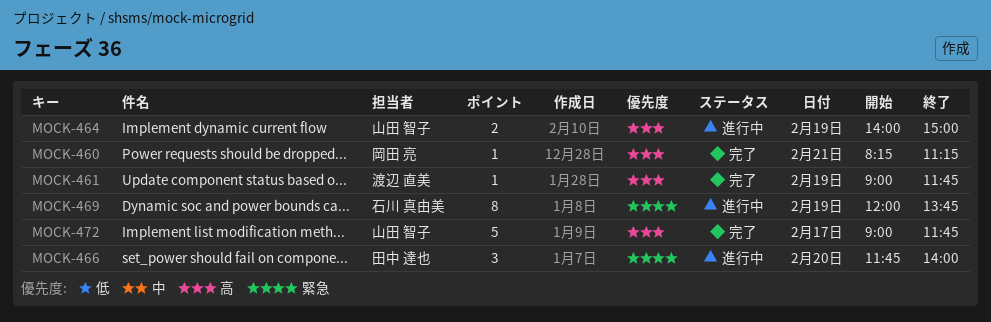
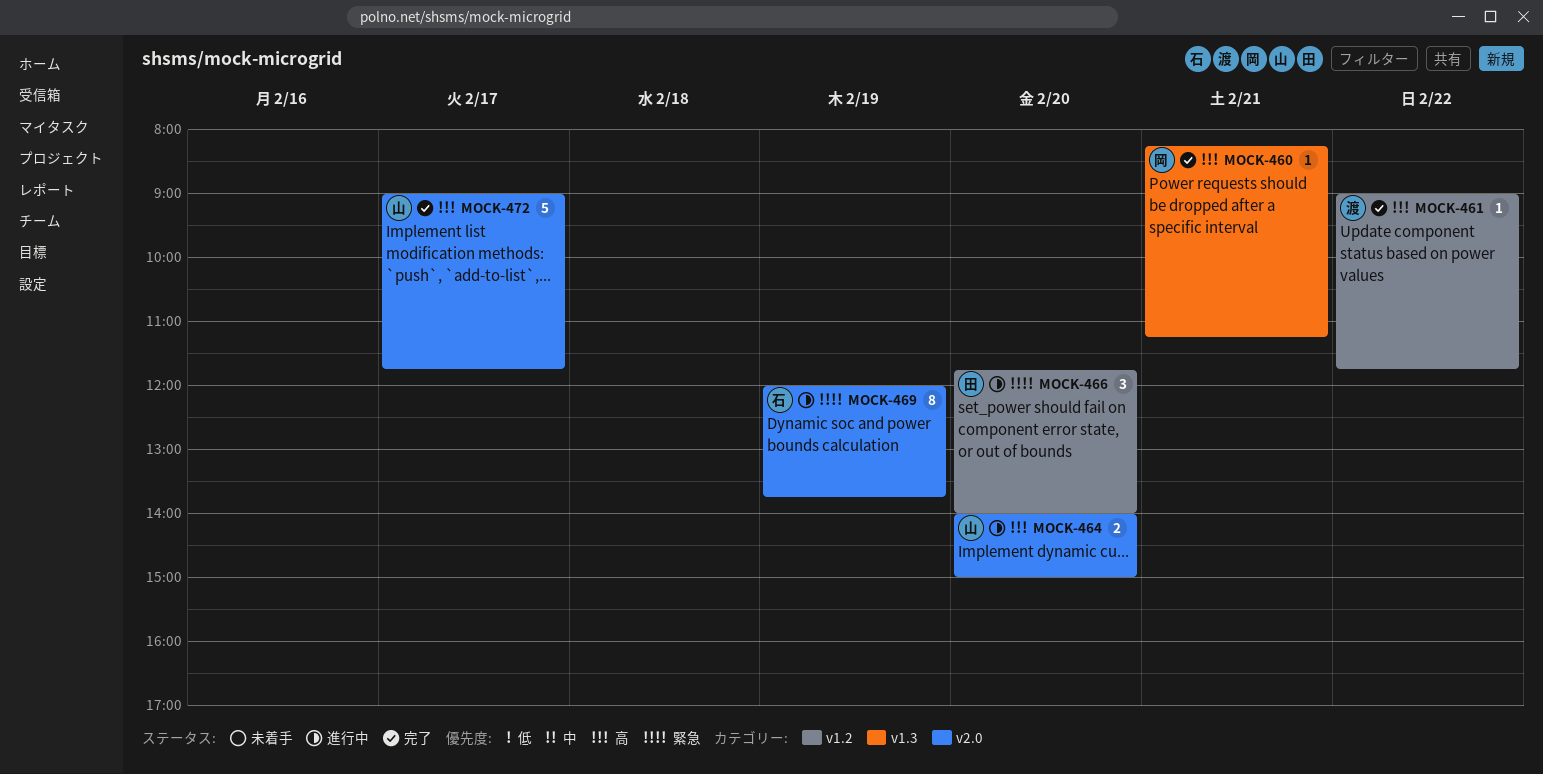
MOCK-461, day: Feb 19 -> Feb 22
MOCK-464, day: Feb 19 -> Feb 20

